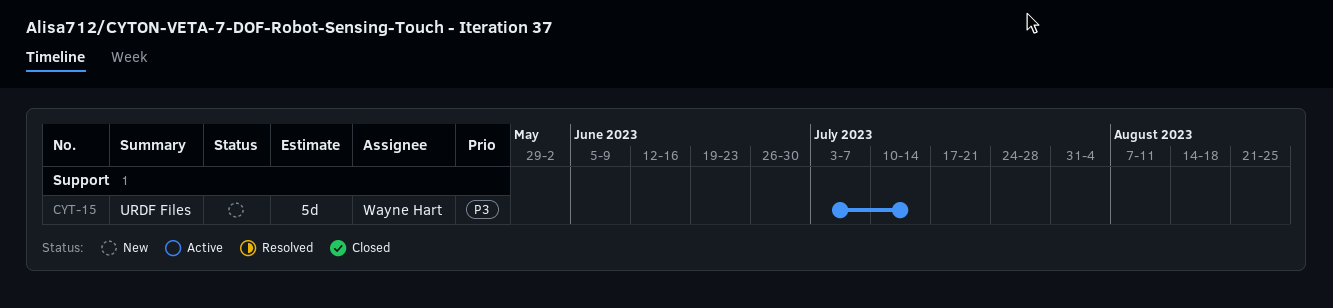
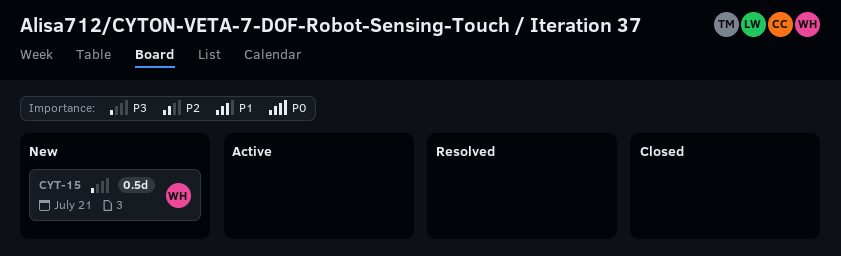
CYT-15, estimate: 5d -> 0.5d
CYT-15, due: Jul 14 -> Jul 21

